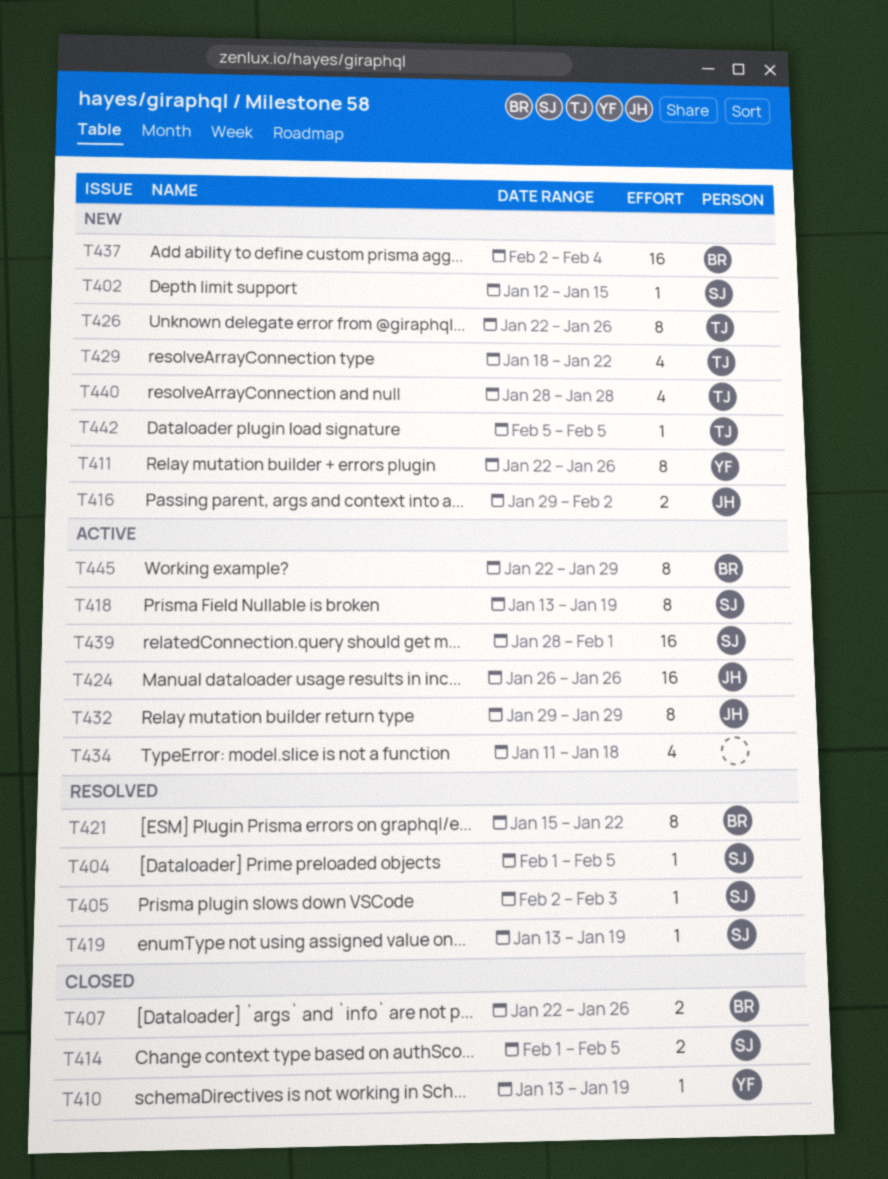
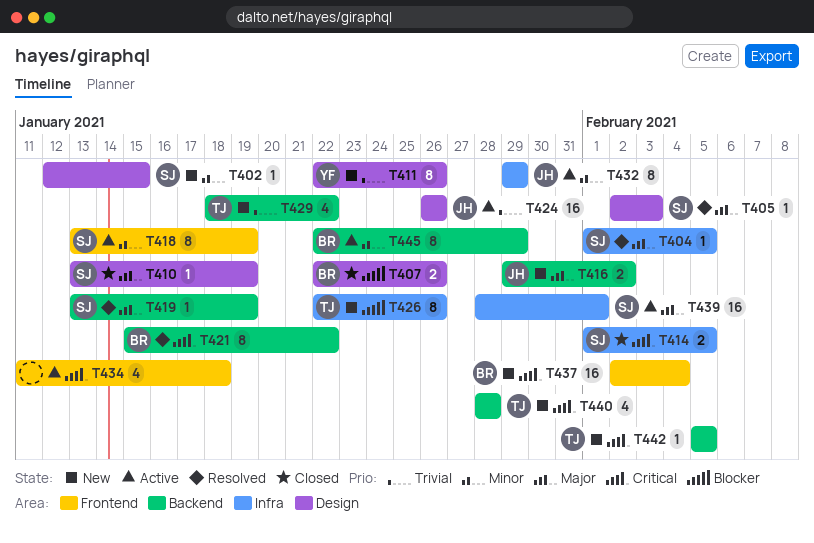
T410, owner: YF -> SJ

